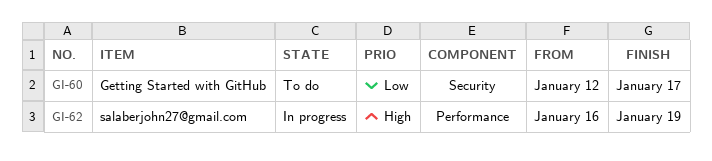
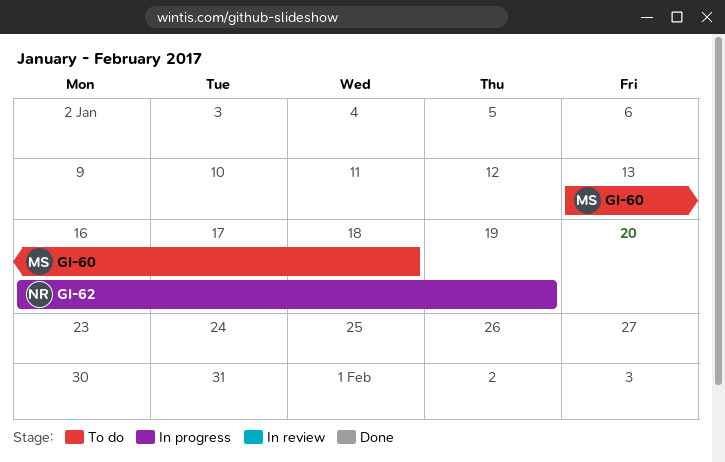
GI-60, start: Jan 12 -> Jan 13
GI-60, due: Jan 17 -> Jan 18

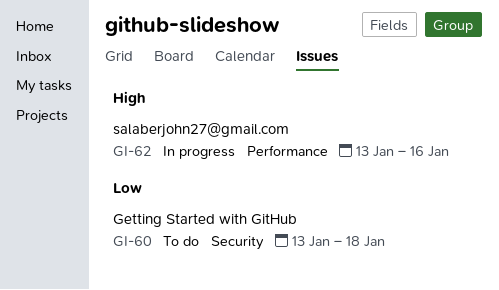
GI-62, start: Jan 16 -> Jan 13
GI-62, due: Jan 19 -> Jan 16

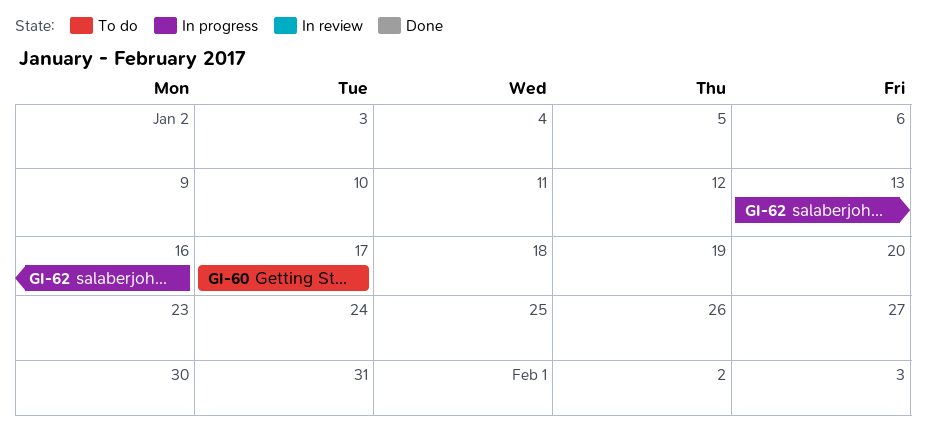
GI-60, start: Jan 13 -> Jan 17
GI-60, due: Jan 18 -> Jan 17

